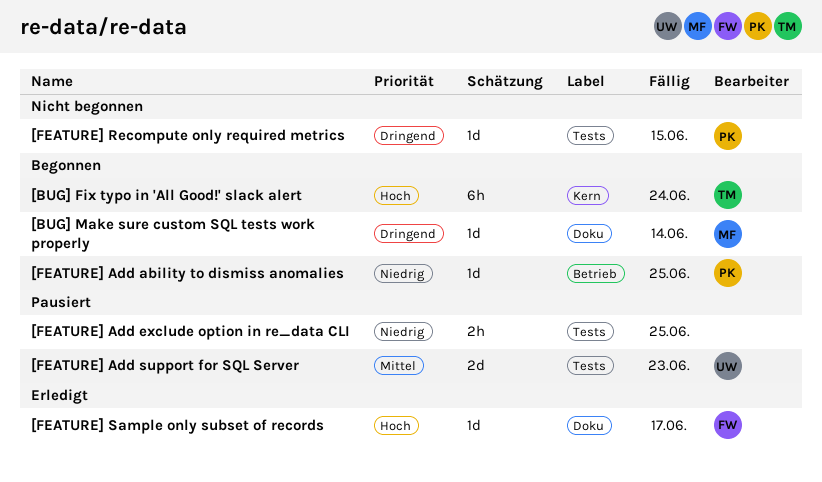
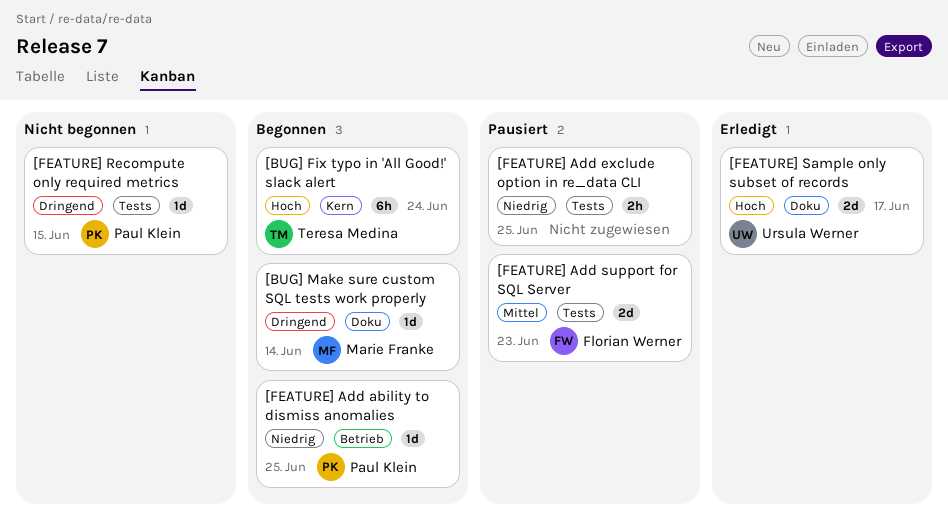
[FEATURE] Add support for SQL Server, owner: Ursula Werner -> Florian Werner
[FEATURE] Sample only subset of records, owner: Florian Werner -> Ursula Werner
[FEATURE] Sample only subset of records, estimate: 1d -> 2d

